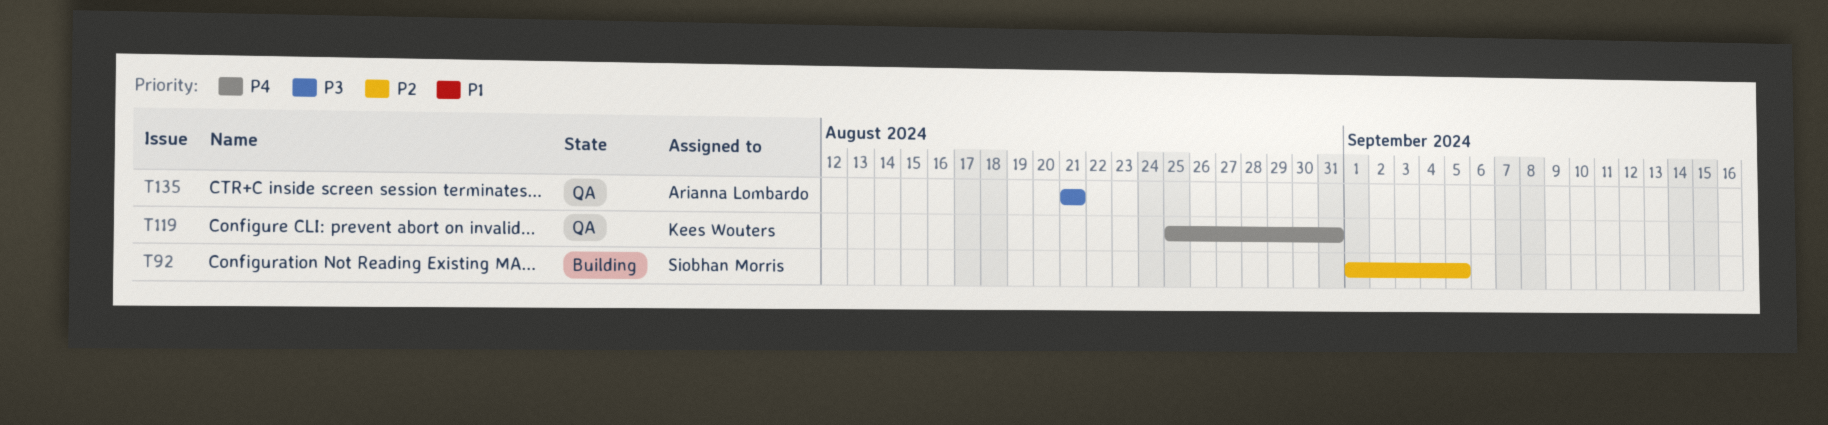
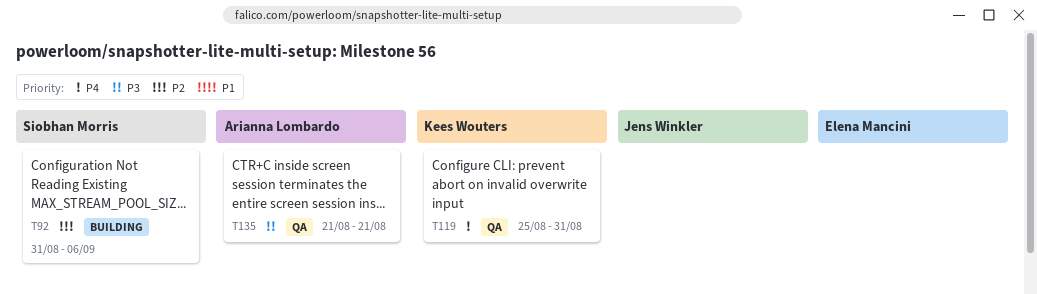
T92, start: Sep 1 -> Aug 31
T92, due: Sep 5 -> Sep 6

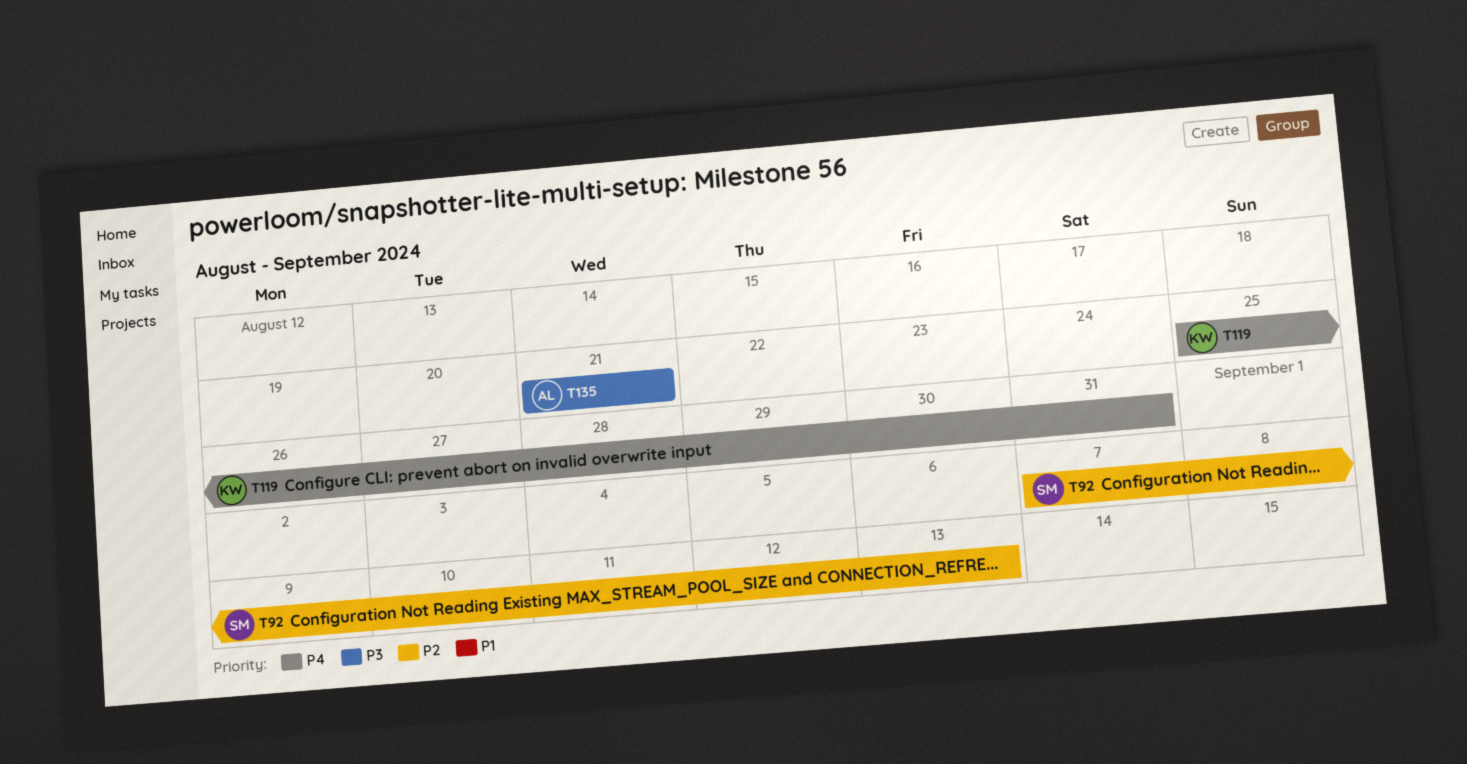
T92, start: Aug 31 -> Sep 7
T92, due: Sep 6 -> Sep 13

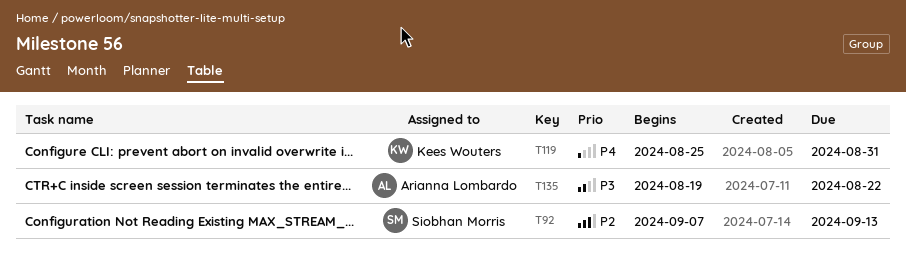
T135, start: Aug 21 -> Aug 19
T135, due: Aug 21 -> Aug 22

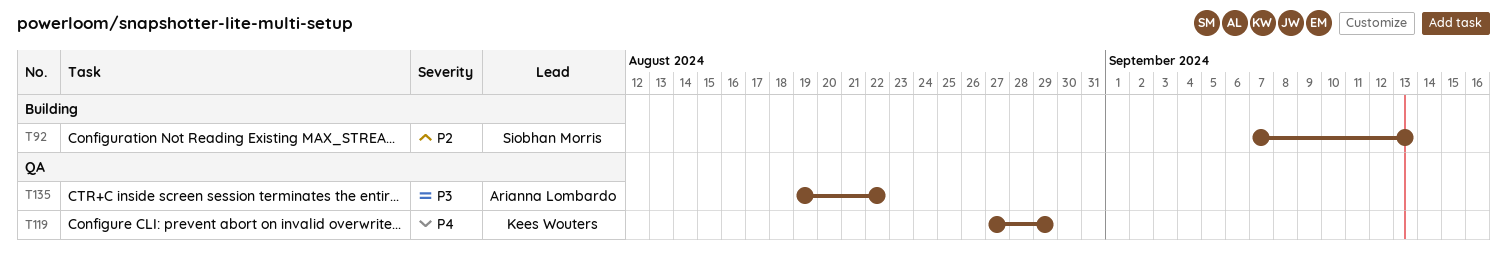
T119, start: Aug 25 -> Aug 27
T119, due: Aug 31 -> Aug 29

